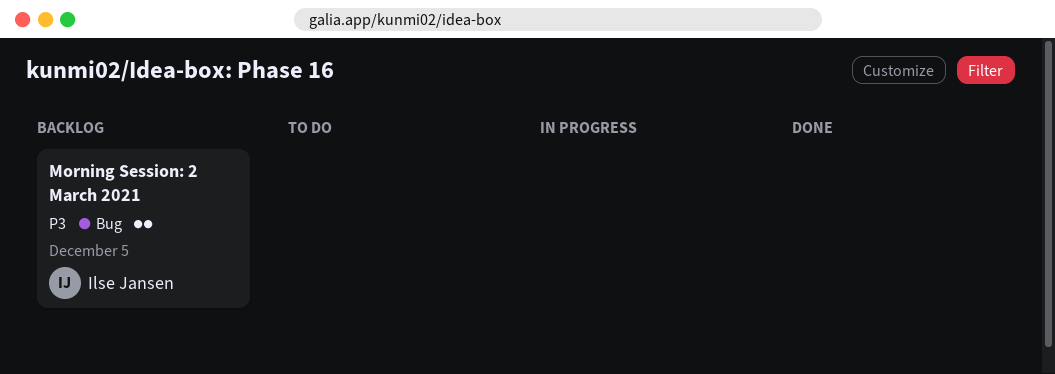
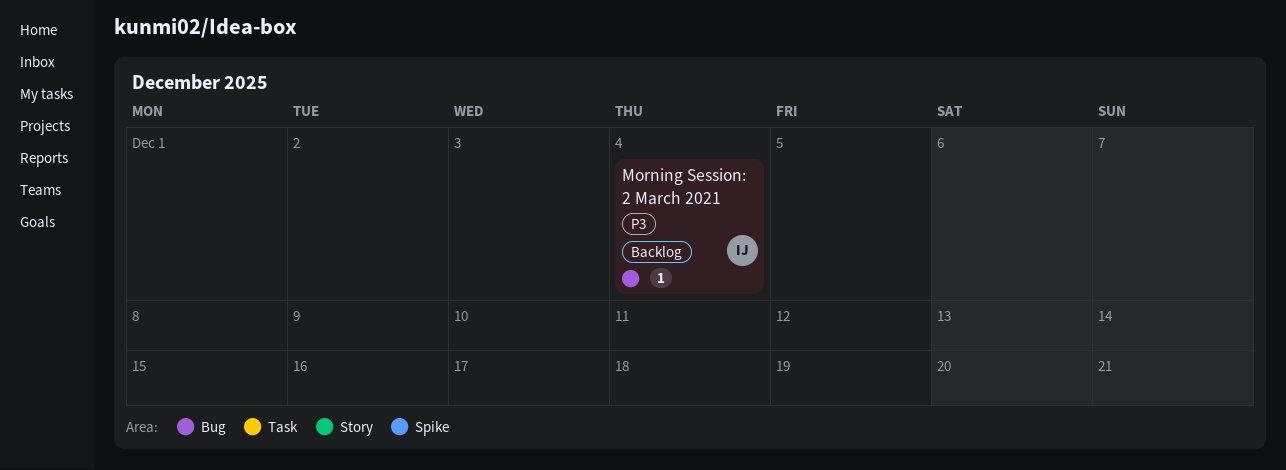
Morning Session: 2 March 2021, estimate: 2 -> 1
Morning Session: 2 March 2021, due: Dec 5 -> Dec 4

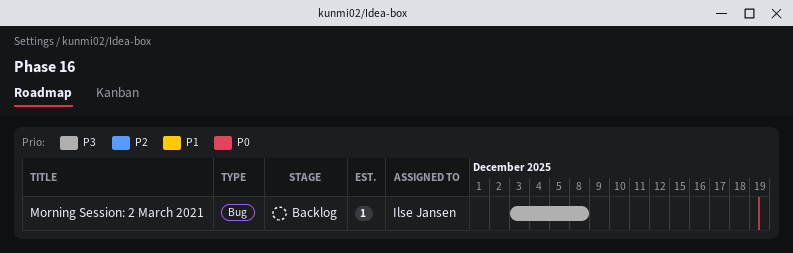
Morning Session: 2 March 2021, due: Dec 4 -> Dec 8

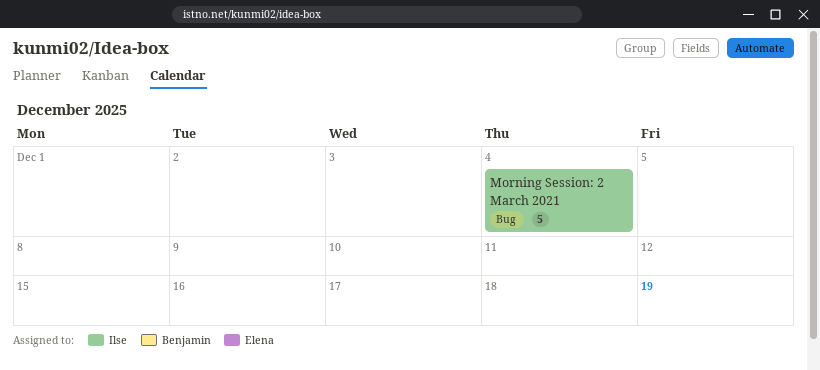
Morning Session: 2 March 2021, estimate: 1 -> 5
Morning Session: 2 March 2021, due: Dec 8 -> Dec 4

